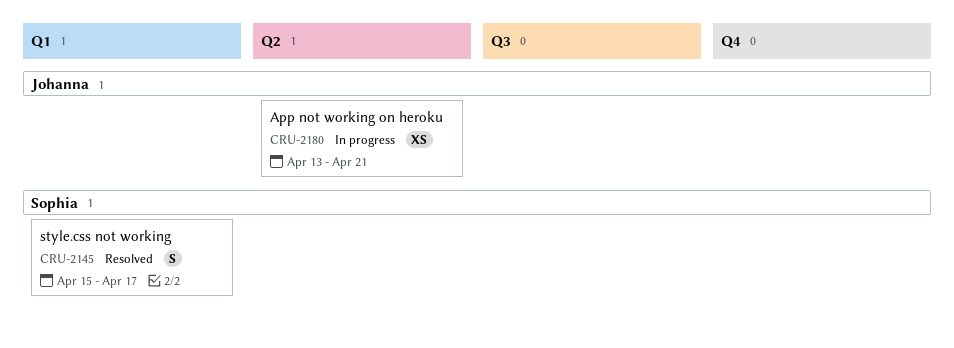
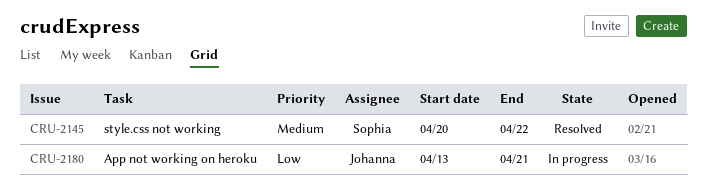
CRU-2145, start: Apr 15 -> Apr 20
CRU-2145, due: Apr 17 -> Apr 22

